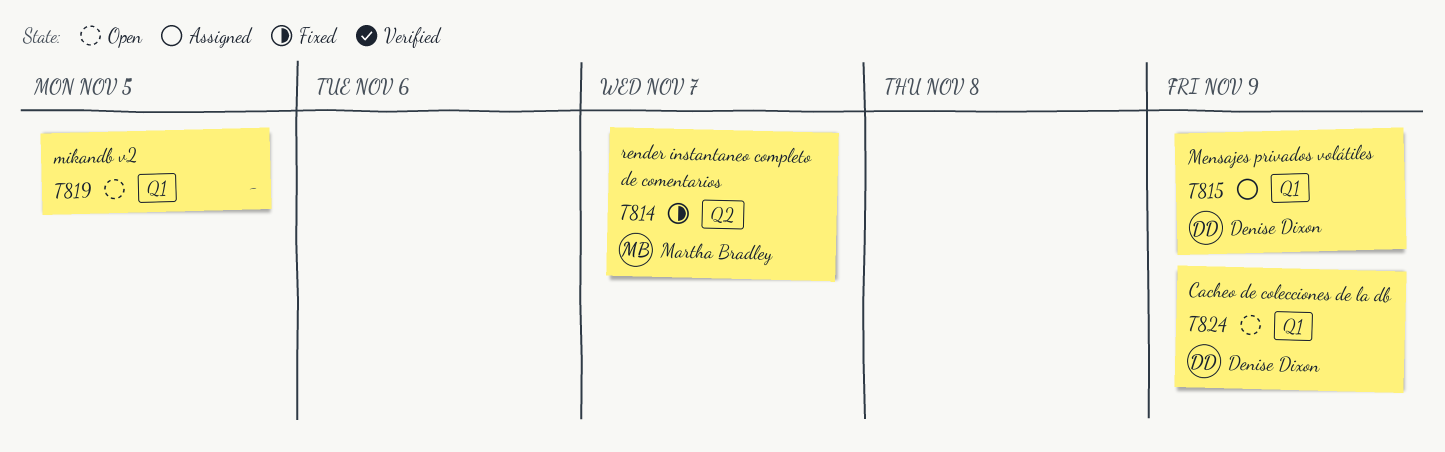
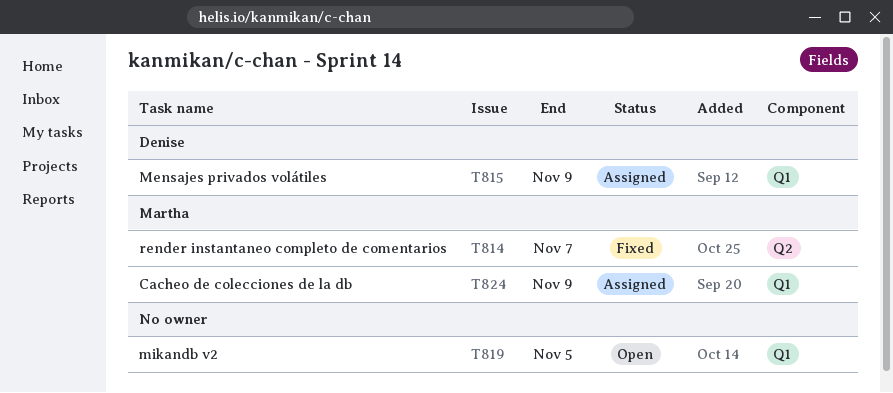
T824, status: Open -> Assigned
T824, owner: Denise Dixon -> Martha Bradley

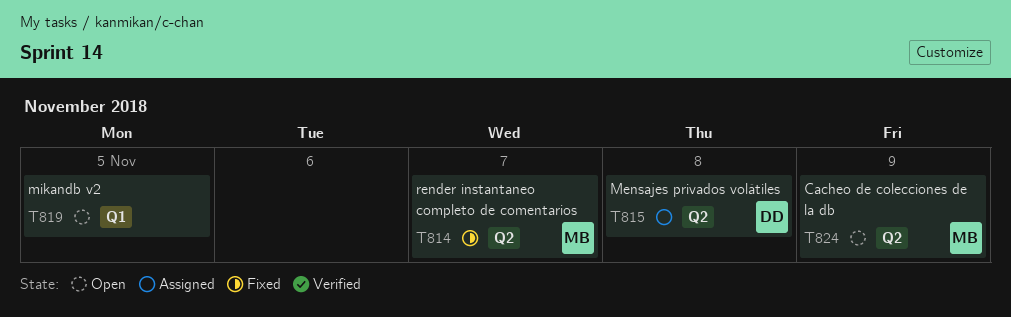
T815, label: Q1 -> Q2
T815, due: Nov 9 -> Nov 8
T824, status: Assigned -> Open
T824, label: Q1 -> Q2

